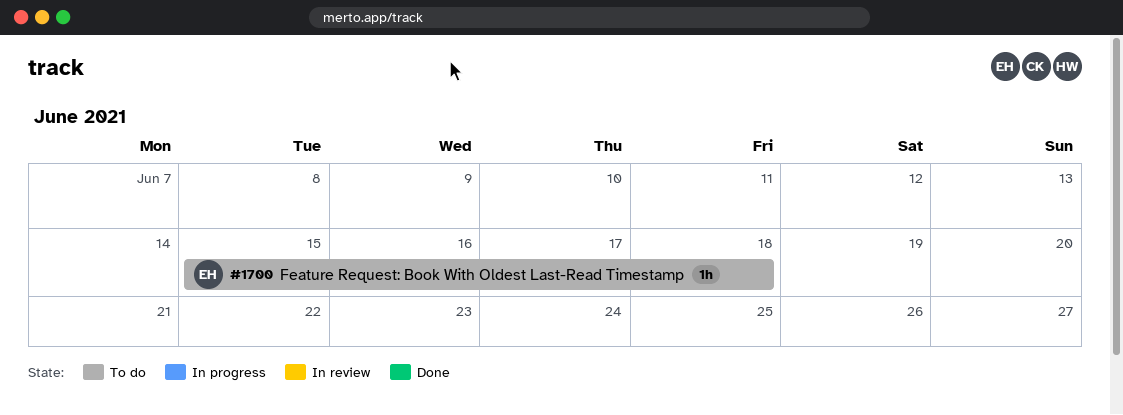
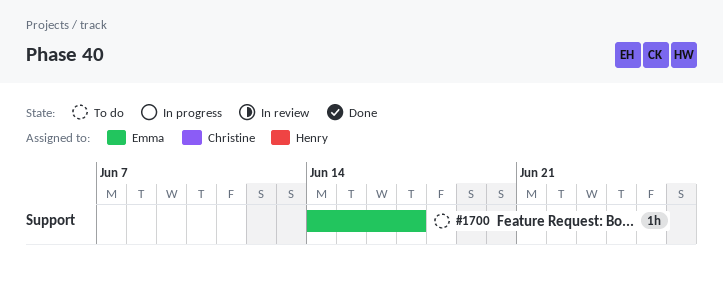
#1700, start: Jun 15 -> Jun 14
#1700, due: Jun 18 -> Jun 17

